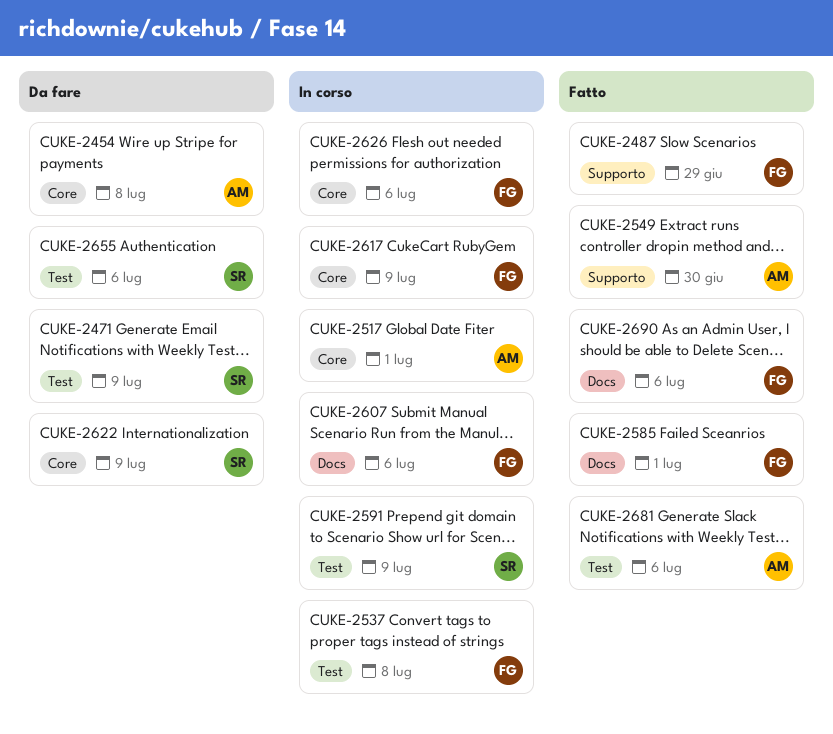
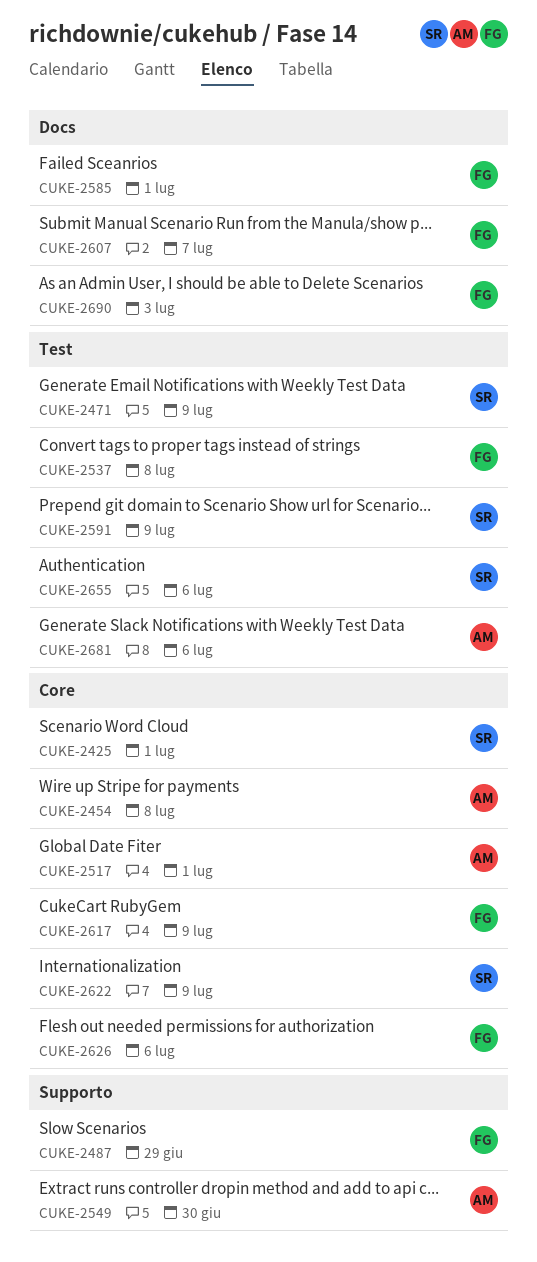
CUKE-2425: none -> present
CUKE-2607, due: Jul 6 -> Jul 7
CUKE-2690, due: Jul 6 -> Jul 3

